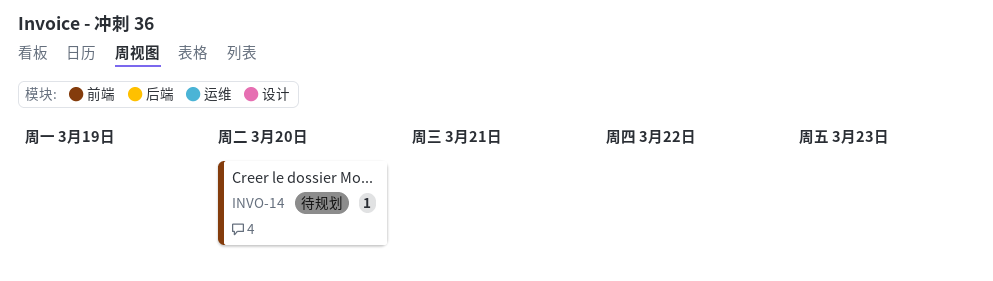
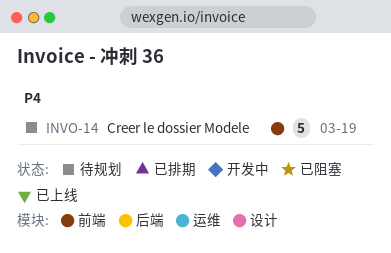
INVO-14, estimate: 1 -> 5
INVO-14, due: Mar 20 -> Mar 19

